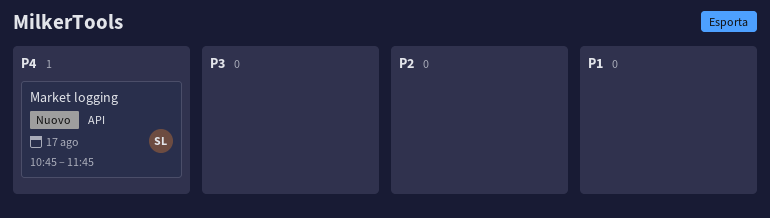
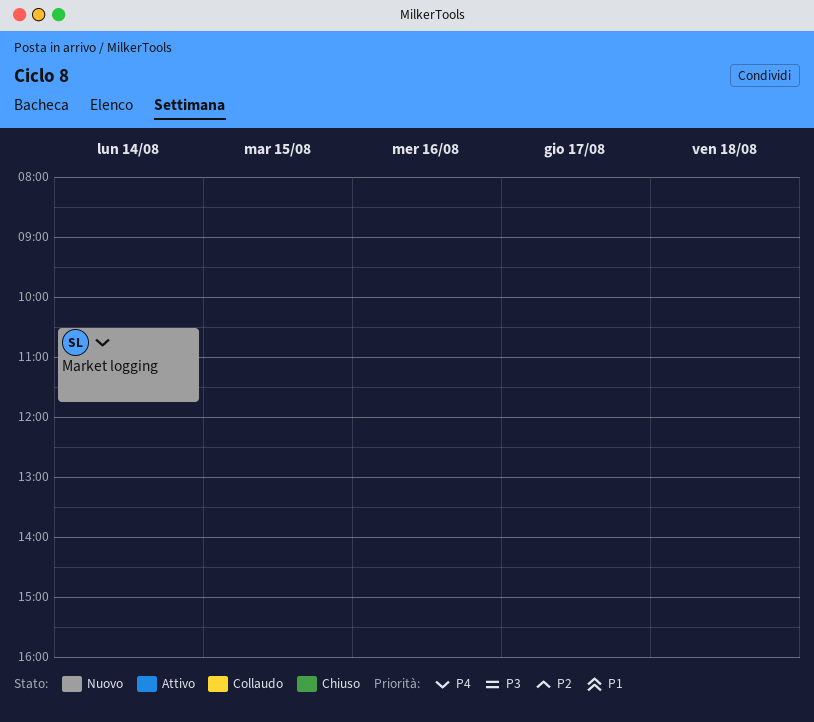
Market logging, day: Aug 17 -> Aug 14
Market logging, begins: 10:45 -> 10:30

